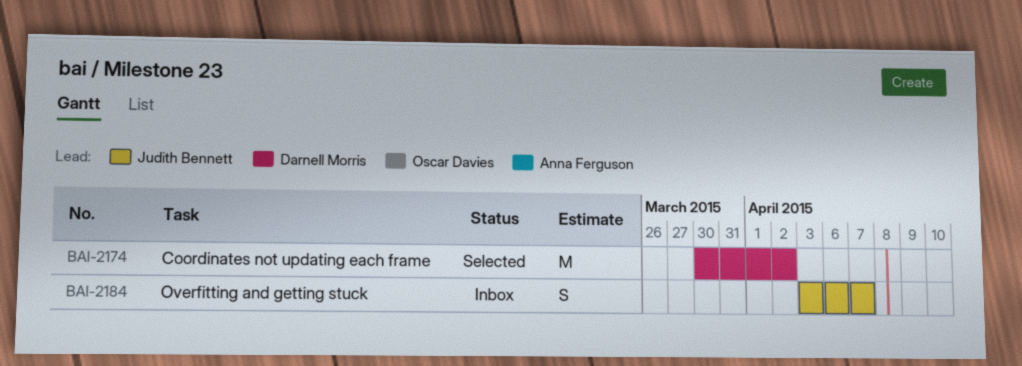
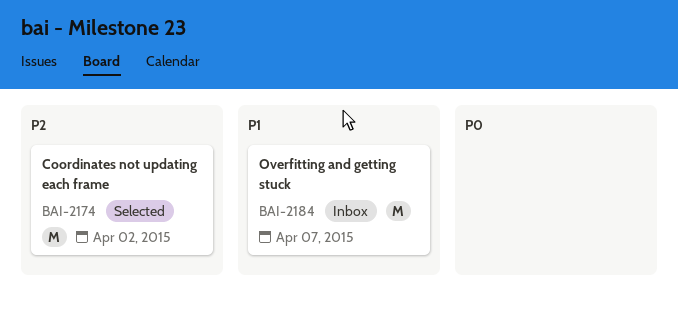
BAI-2184, estimate: S -> M

